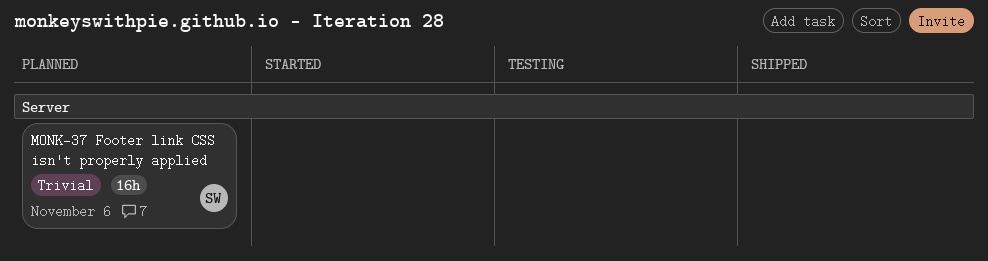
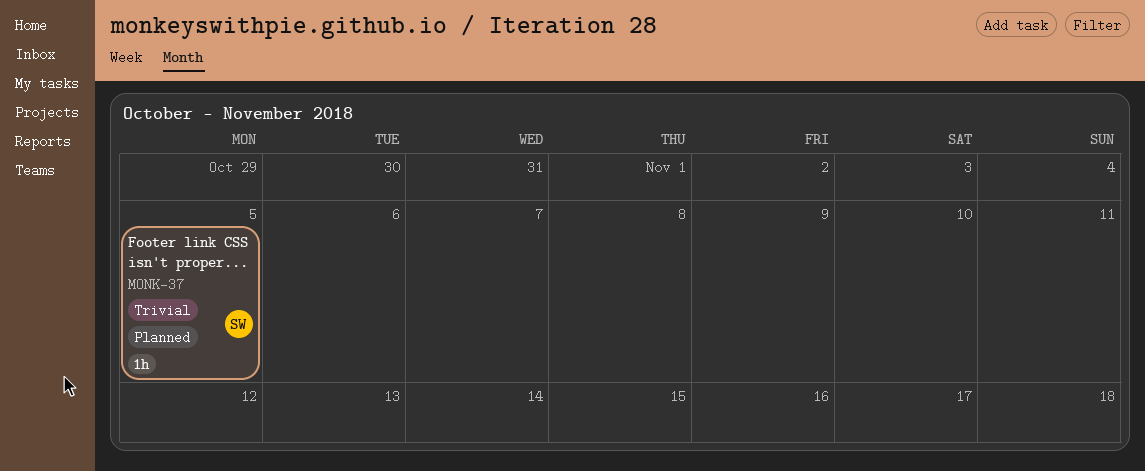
MONK-37, estimate: 16h -> 1h
MONK-37, due: Nov 6 -> Nov 5

